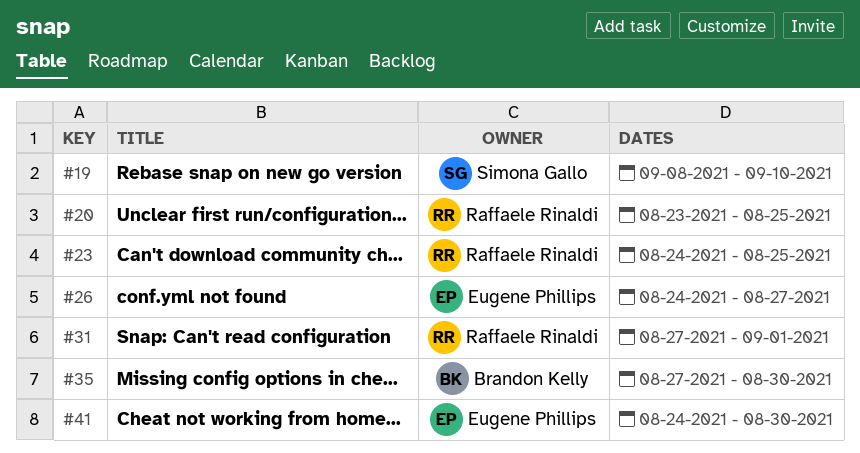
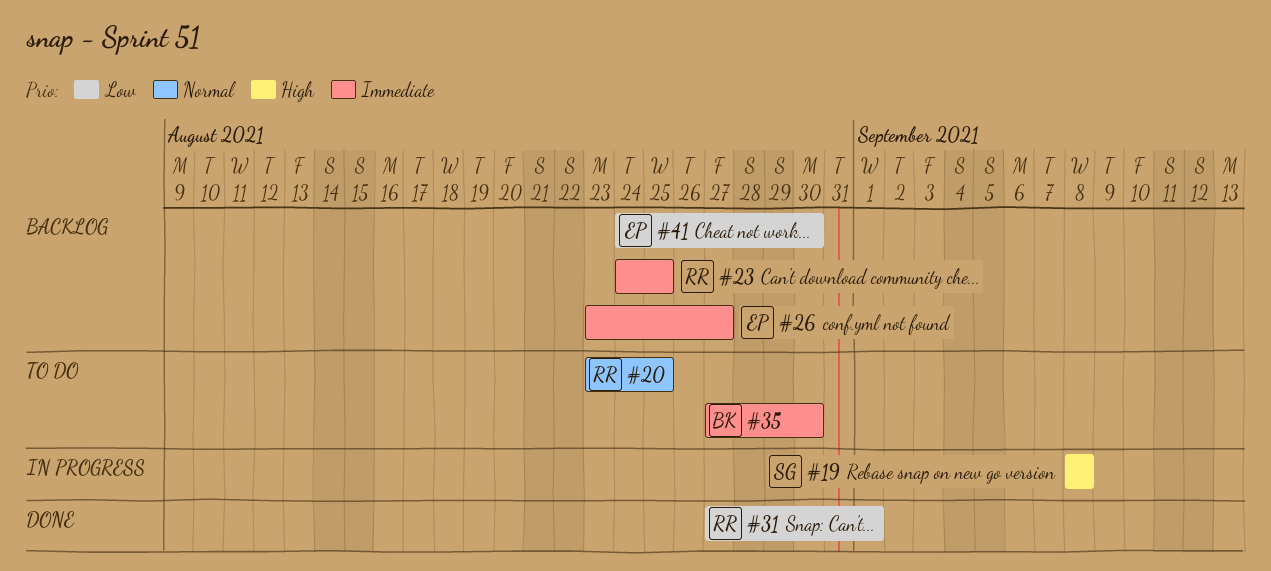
#19, due: Sep 10 -> Sep 8
#26, start: Aug 24 -> Aug 23

